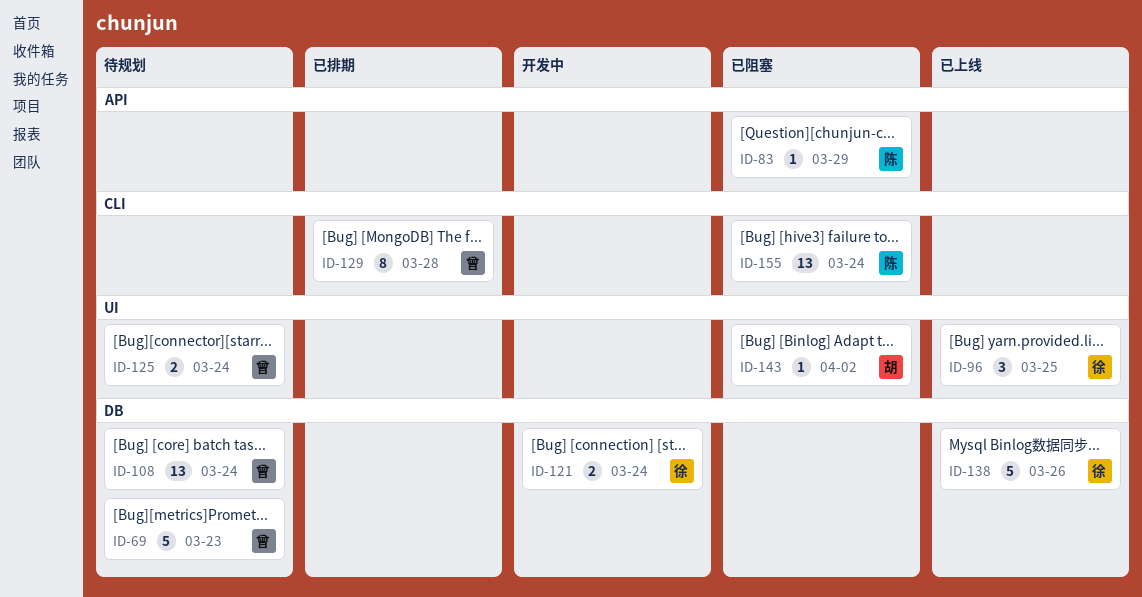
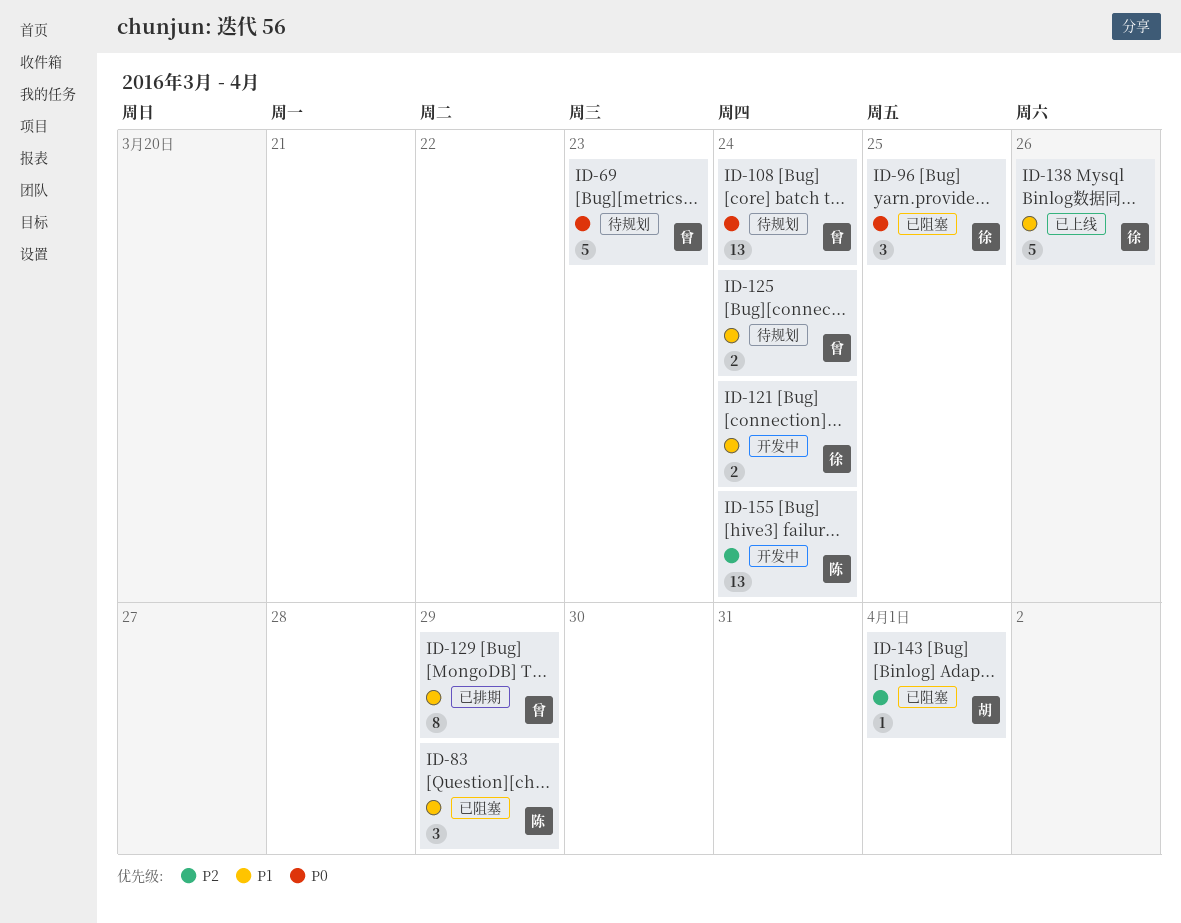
ID-83, estimate: 1 -> 3
ID-96, status: 已上线 -> 已阻塞
ID-129, due: Mar 28 -> Mar 29
ID-143, due: Apr 2 -> Apr 1
ID-155, status: 已阻塞 -> 开发中

